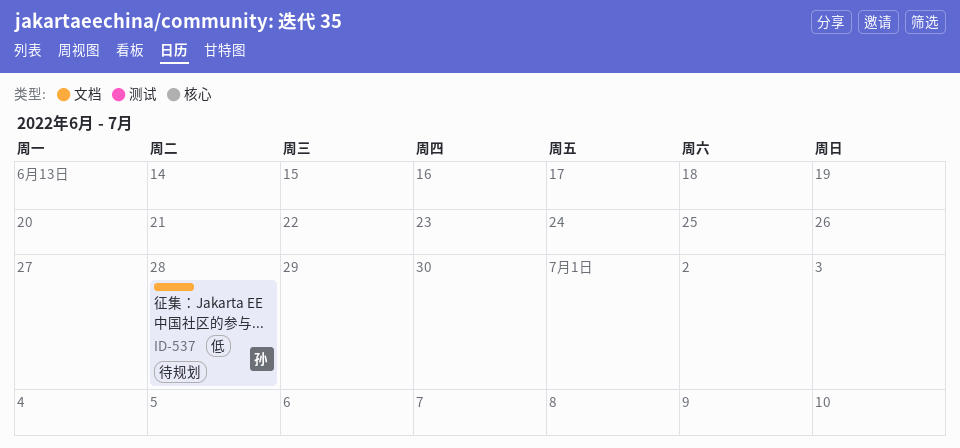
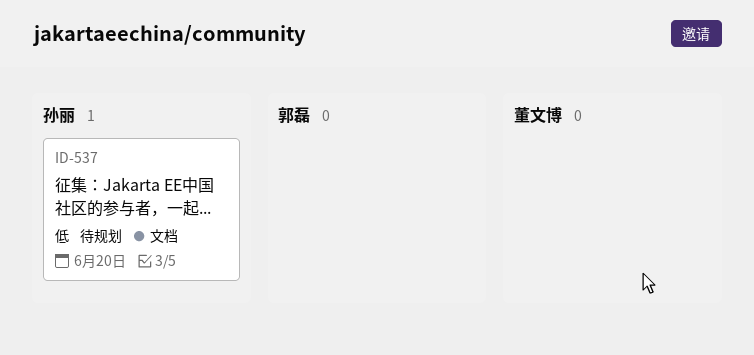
ID-537, due: Jun 28 -> Jun 20

